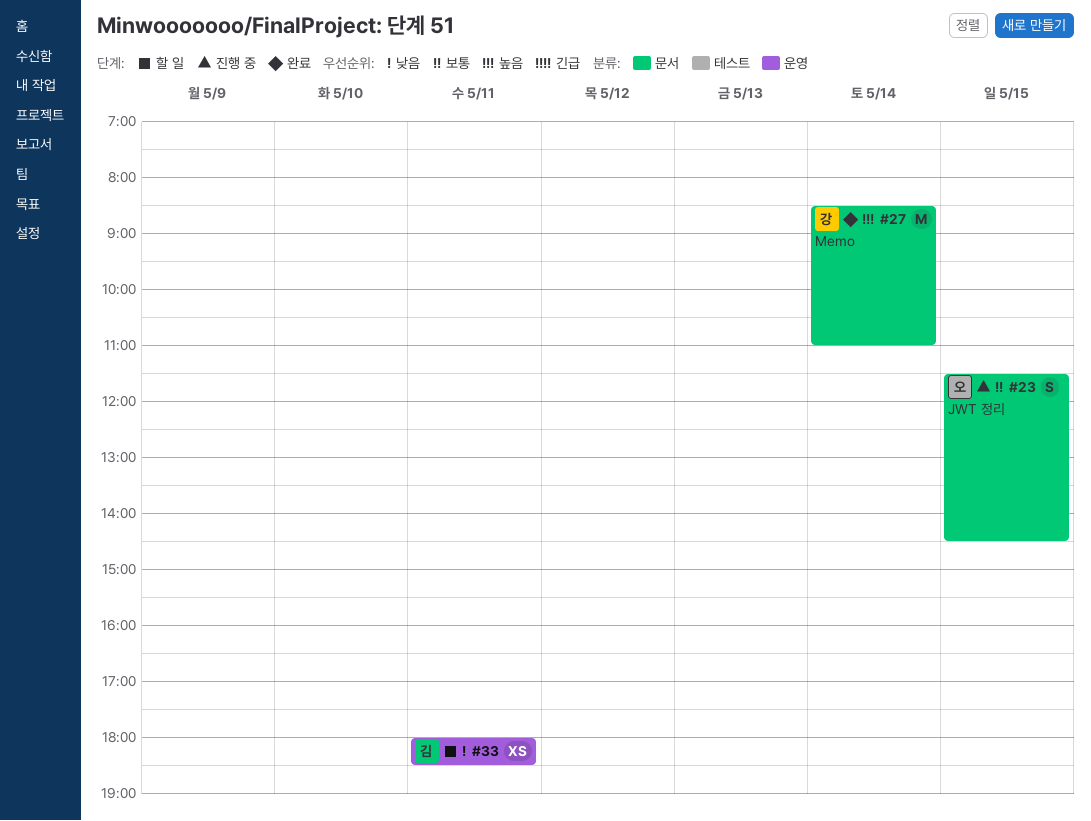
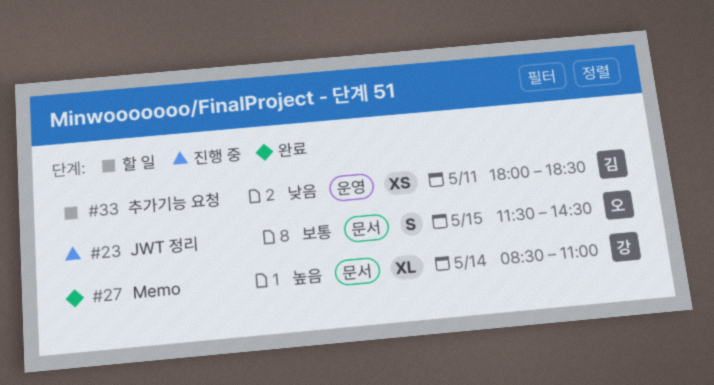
#27, estimate: M -> XL

